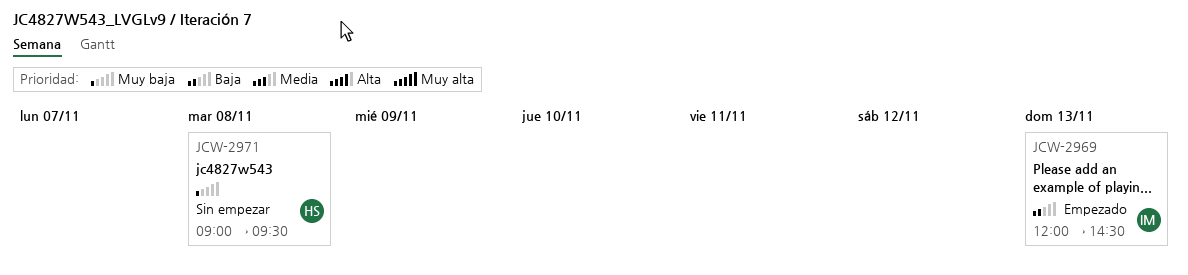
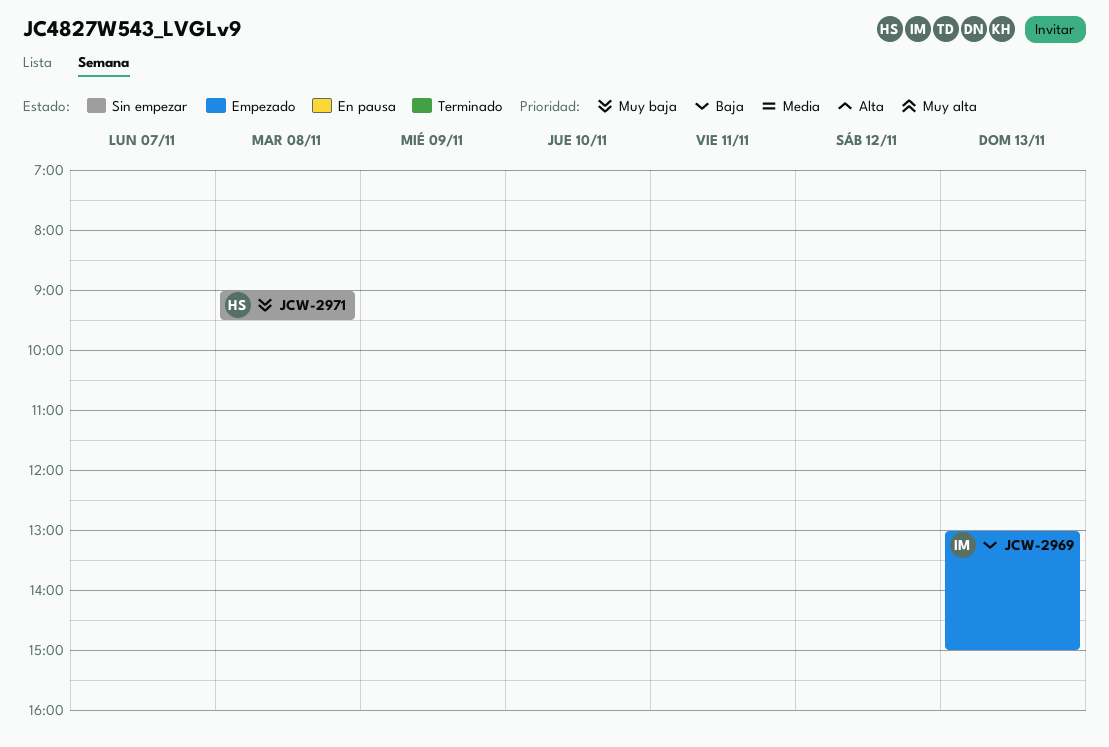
JCW-2969, begins: 12:00 -> 13:00
JCW-2969, ends: 14:30 -> 15:00

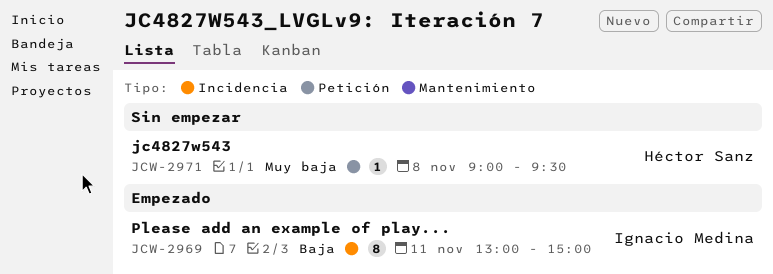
JCW-2969, day: Nov 13 -> Nov 11

